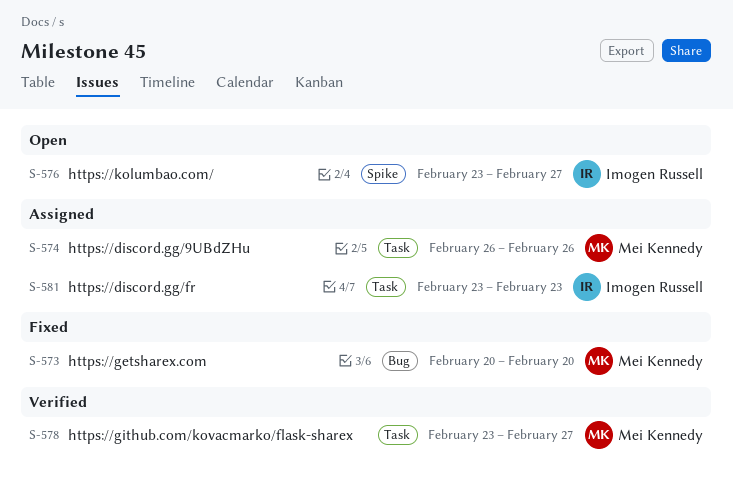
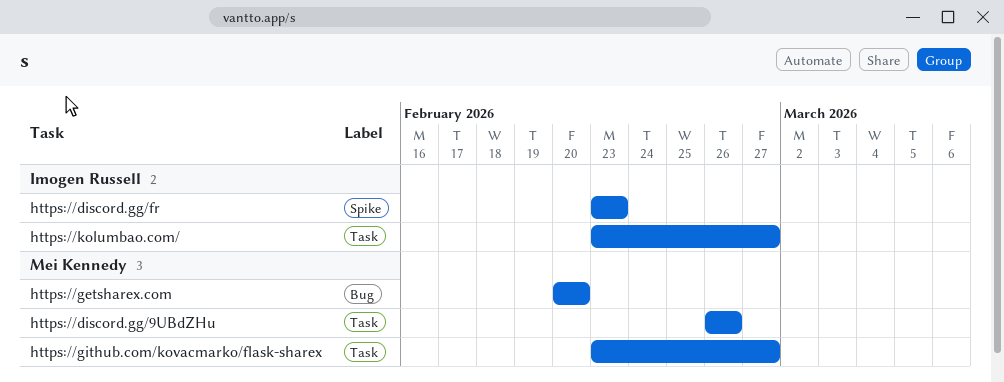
https://discord.gg/fr, label: Task -> Spike
https://kolumbao.com/, label: Spike -> Task

